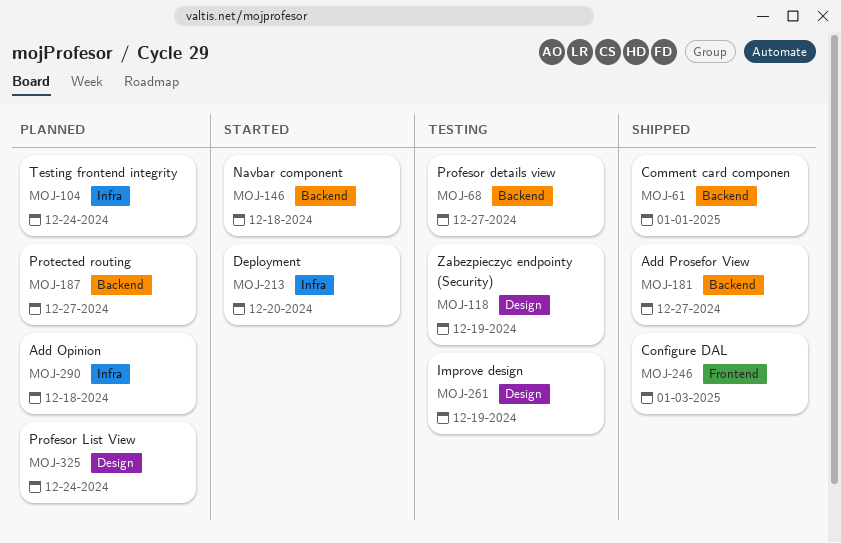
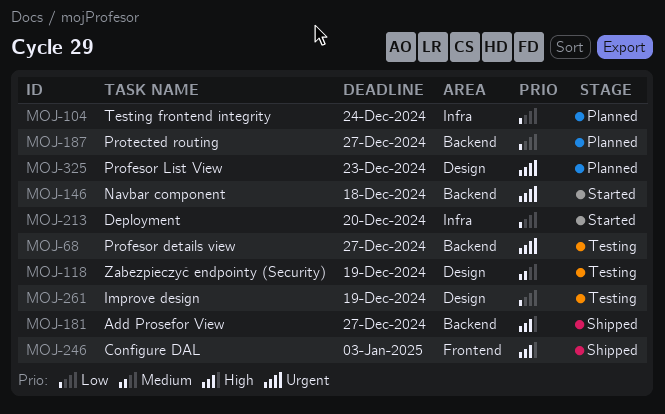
MOJ-61: present -> none
MOJ-290: present -> none
MOJ-325, due: Dec 24 -> Dec 23

